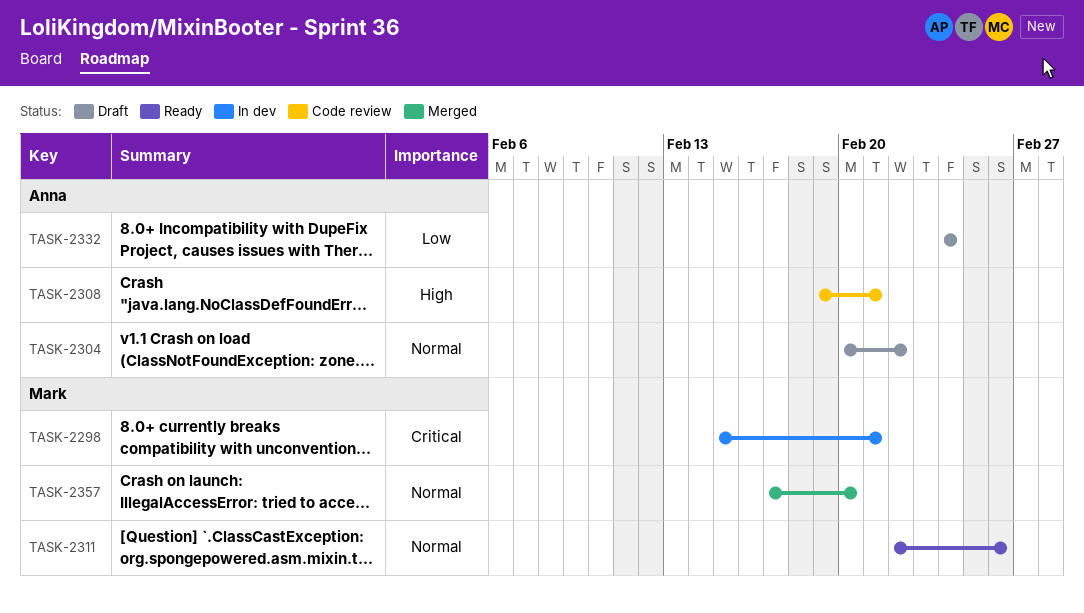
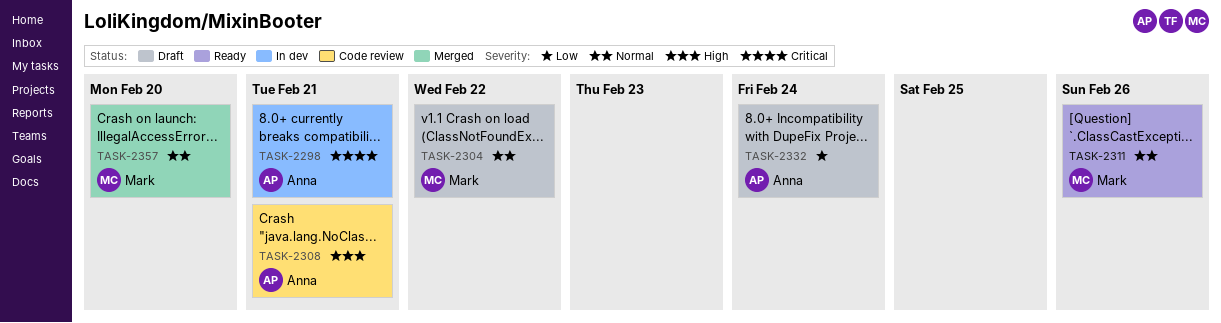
TASK-2298, owner: Mark -> Anna
TASK-2304, owner: Anna -> Mark

